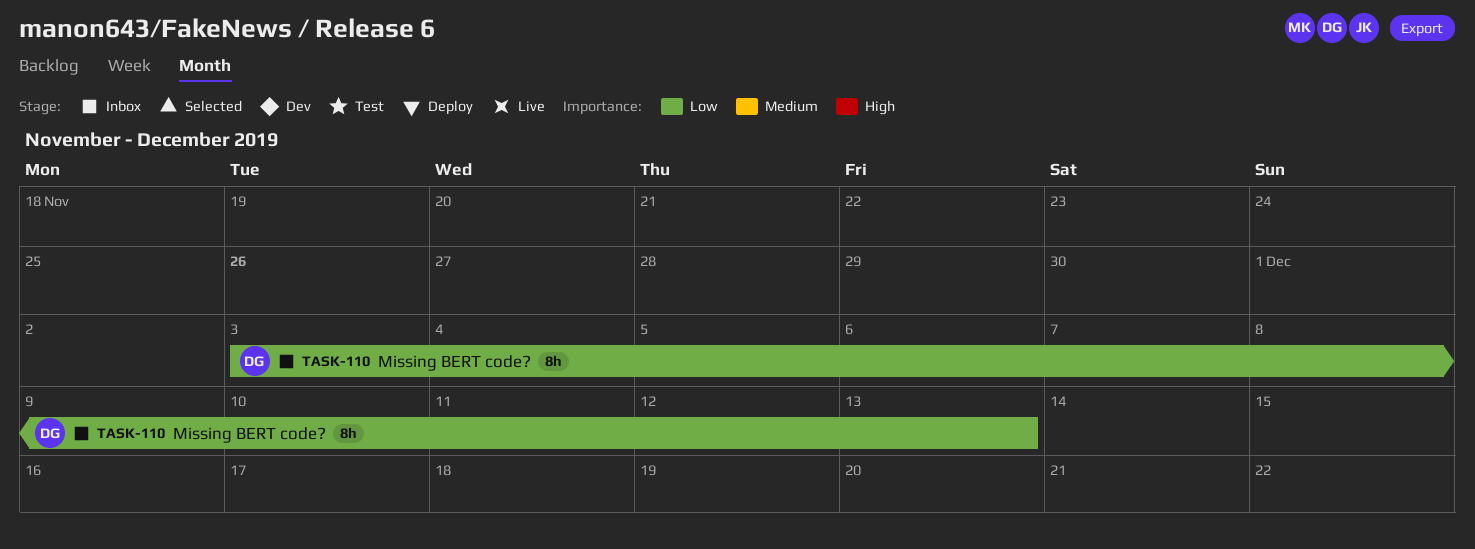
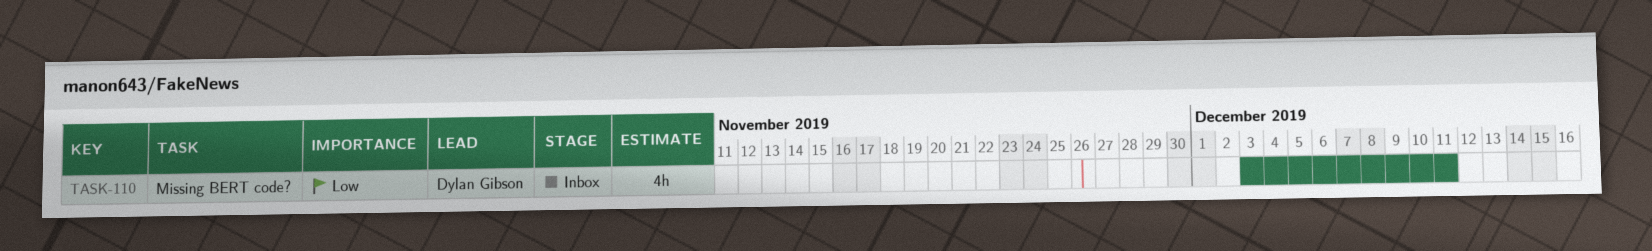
TASK-110, estimate: 8h -> 4h
TASK-110, due: Dec 13 -> Dec 11

